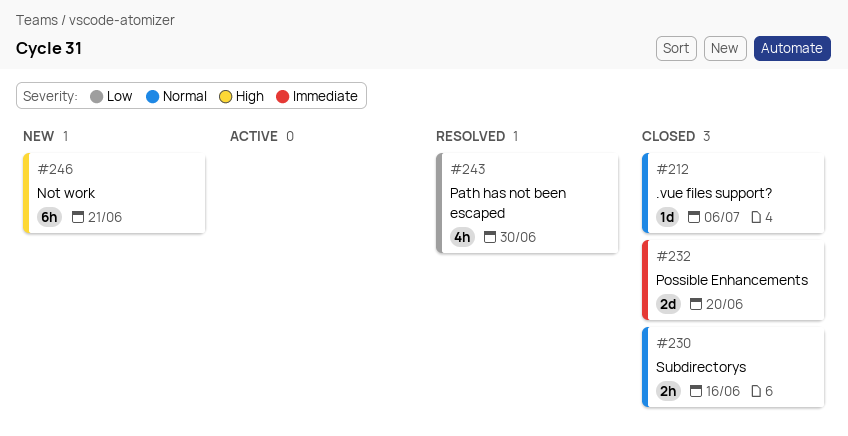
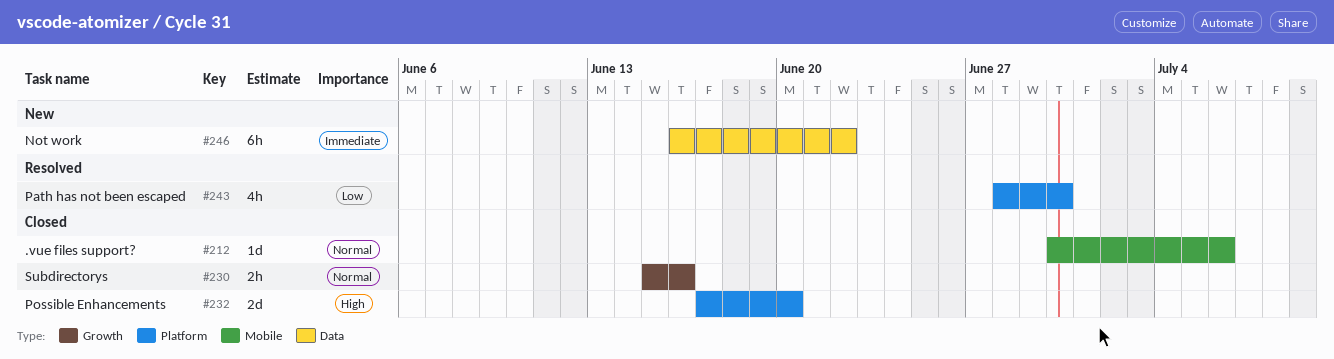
#232, priority: Immediate -> High
#246, priority: High -> Immediate
#246, due: Jun 21 -> Jun 22

